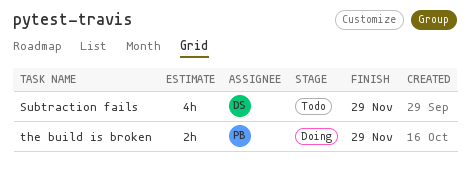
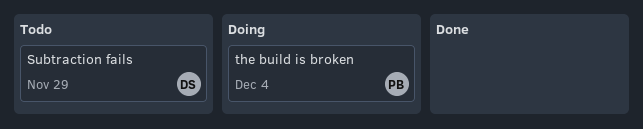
the build is broken, due: Nov 29 -> Dec 4

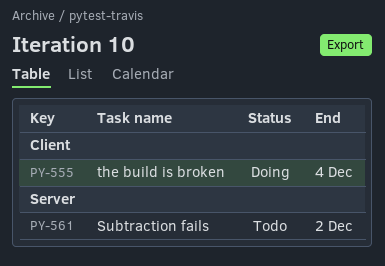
Subtraction fails, due: Nov 29 -> Dec 2

